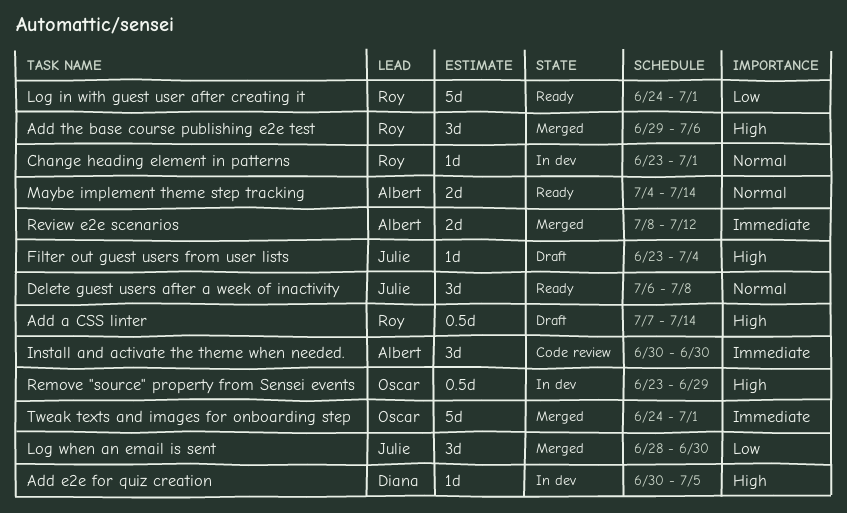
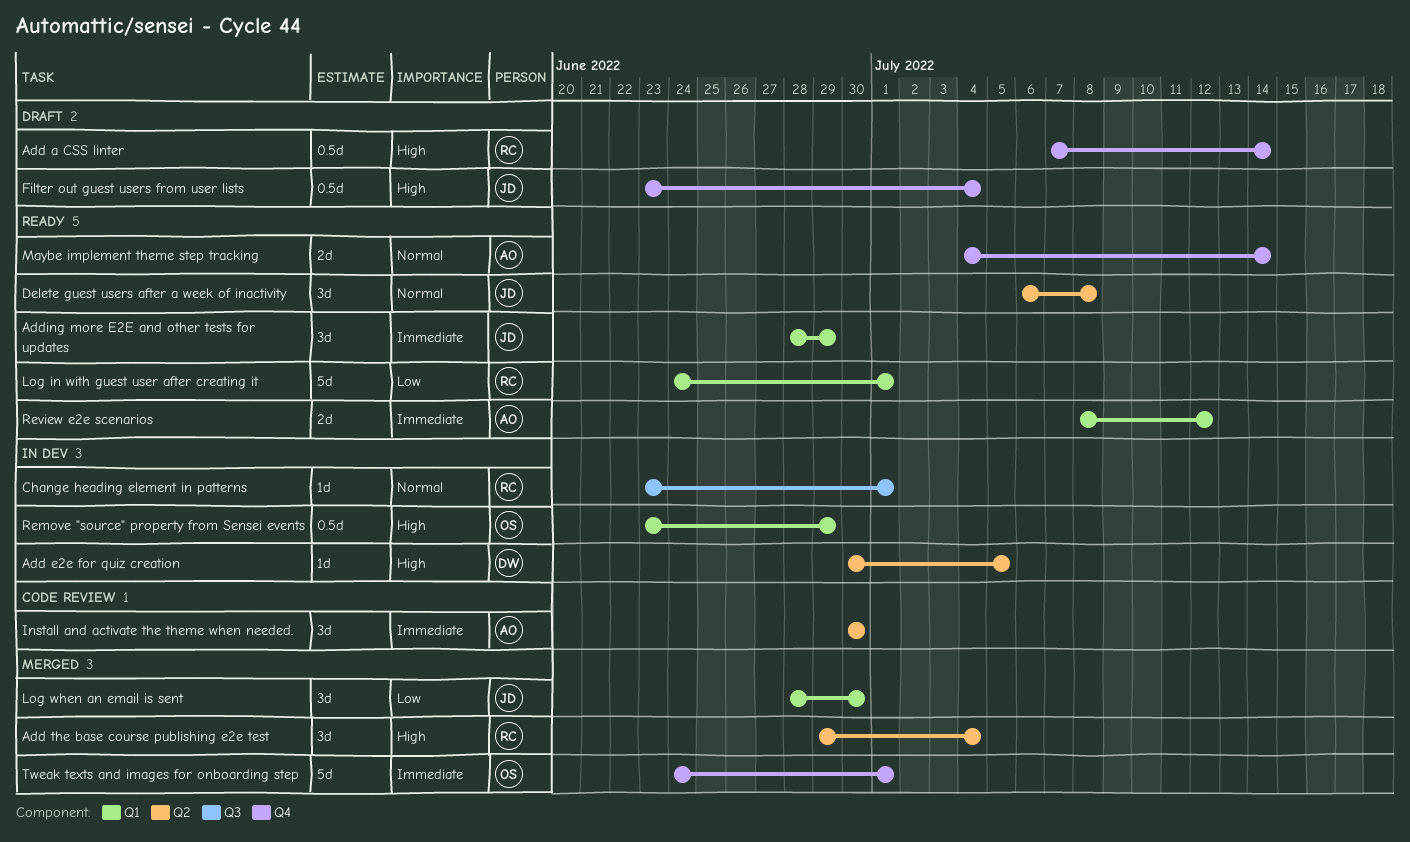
Add the base course publishing e2e test, due: Jul 6 -> Jul 4
Adding more E2E and other tests for updates: none -> present
Filter out guest users from user lists, estimate: 1d -> 0.5d
Review e2e scenarios, status: Merged -> Ready

